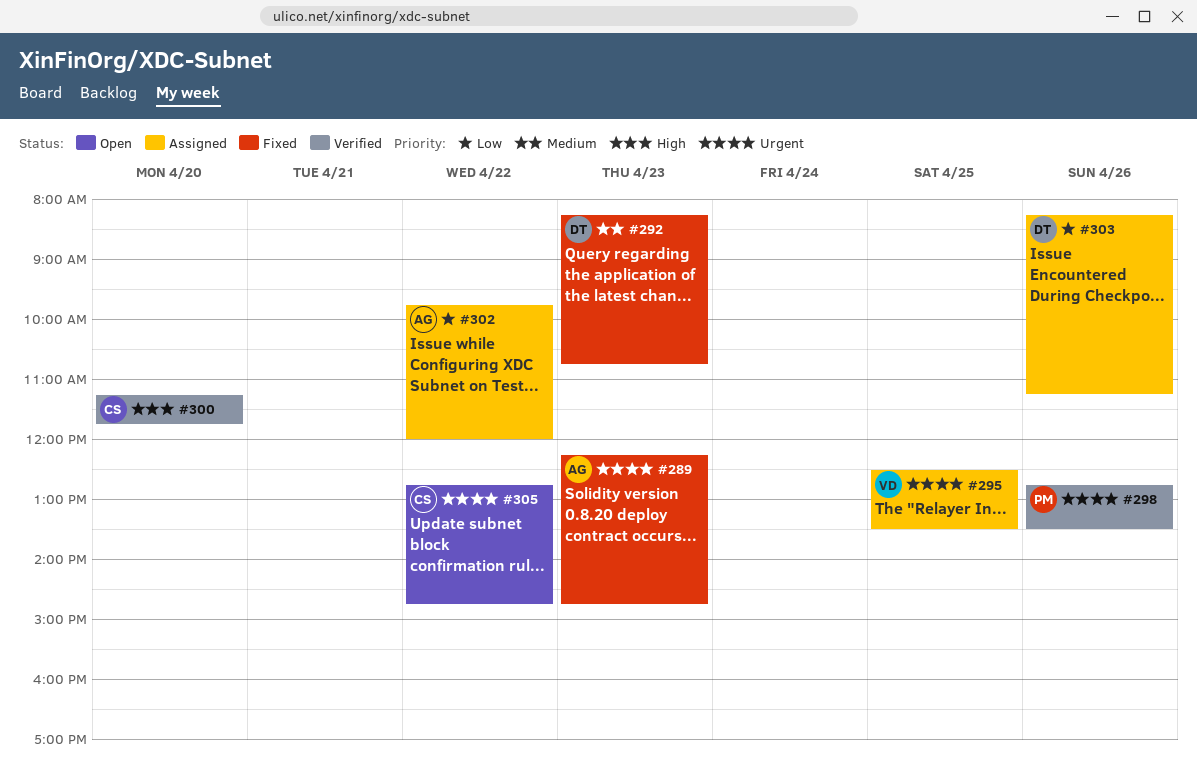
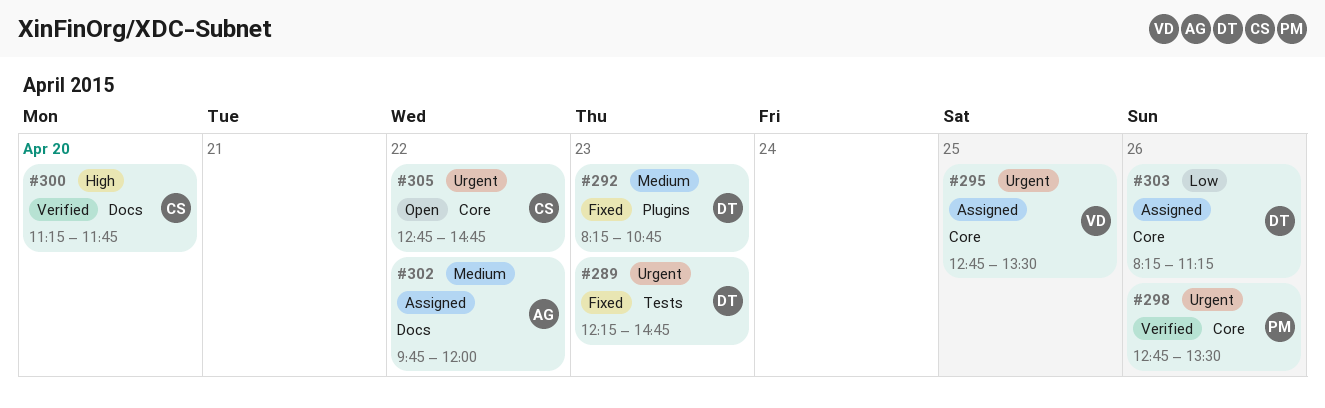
#289, owner: AG -> DT
#295, begins: 12:30 -> 12:45
#302, priority: Low -> Medium

